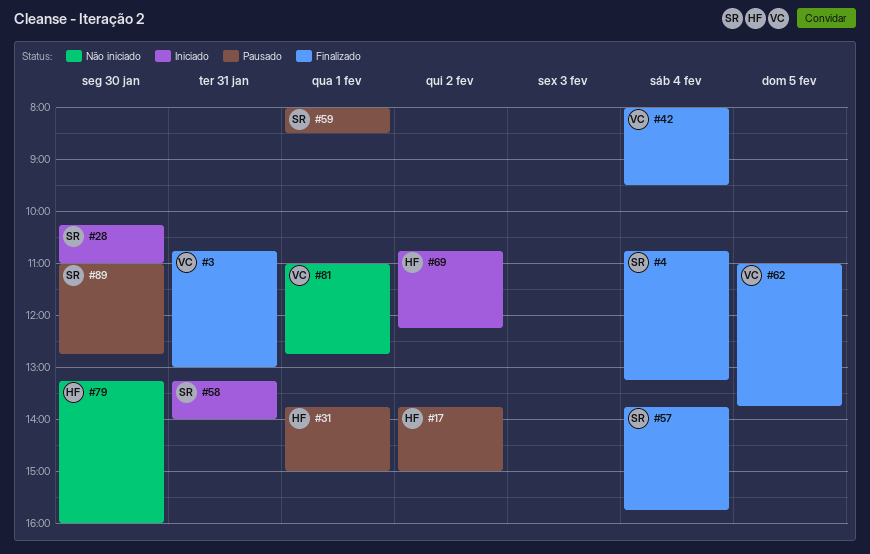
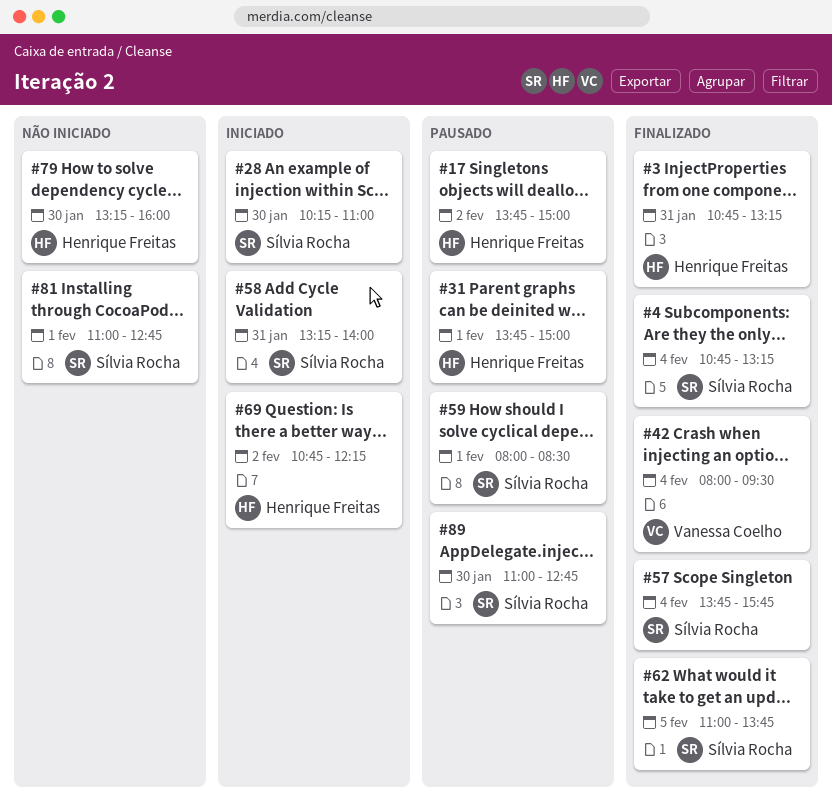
#3, owner: Vanessa Coelho -> Henrique Freitas
#3, ends: 13:00 -> 13:15
#62, owner: Vanessa Coelho -> Sílvia Rocha
#81, owner: Vanessa Coelho -> Sílvia Rocha

